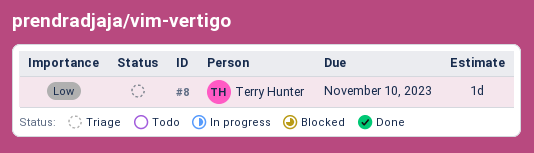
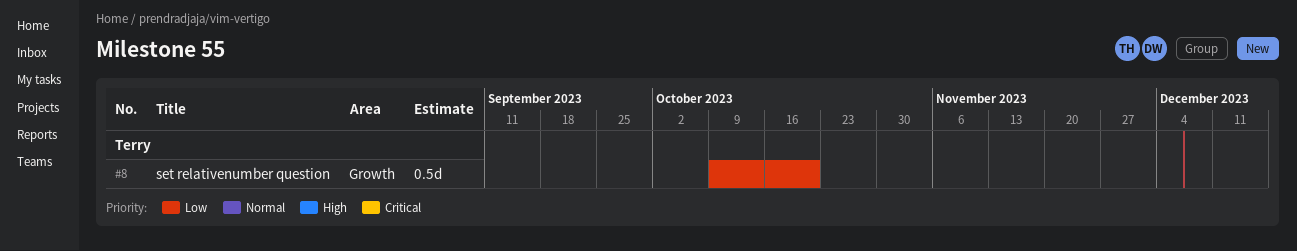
#8, estimate: 1d -> 0.5d
#8, due: Nov 10 -> Oct 20

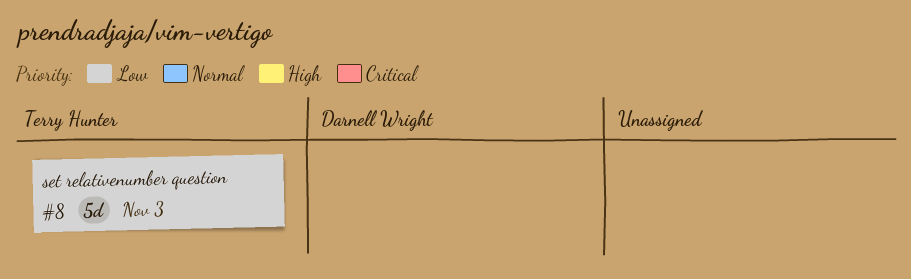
#8, estimate: 0.5d -> 5d
#8, due: Oct 20 -> Nov 3

